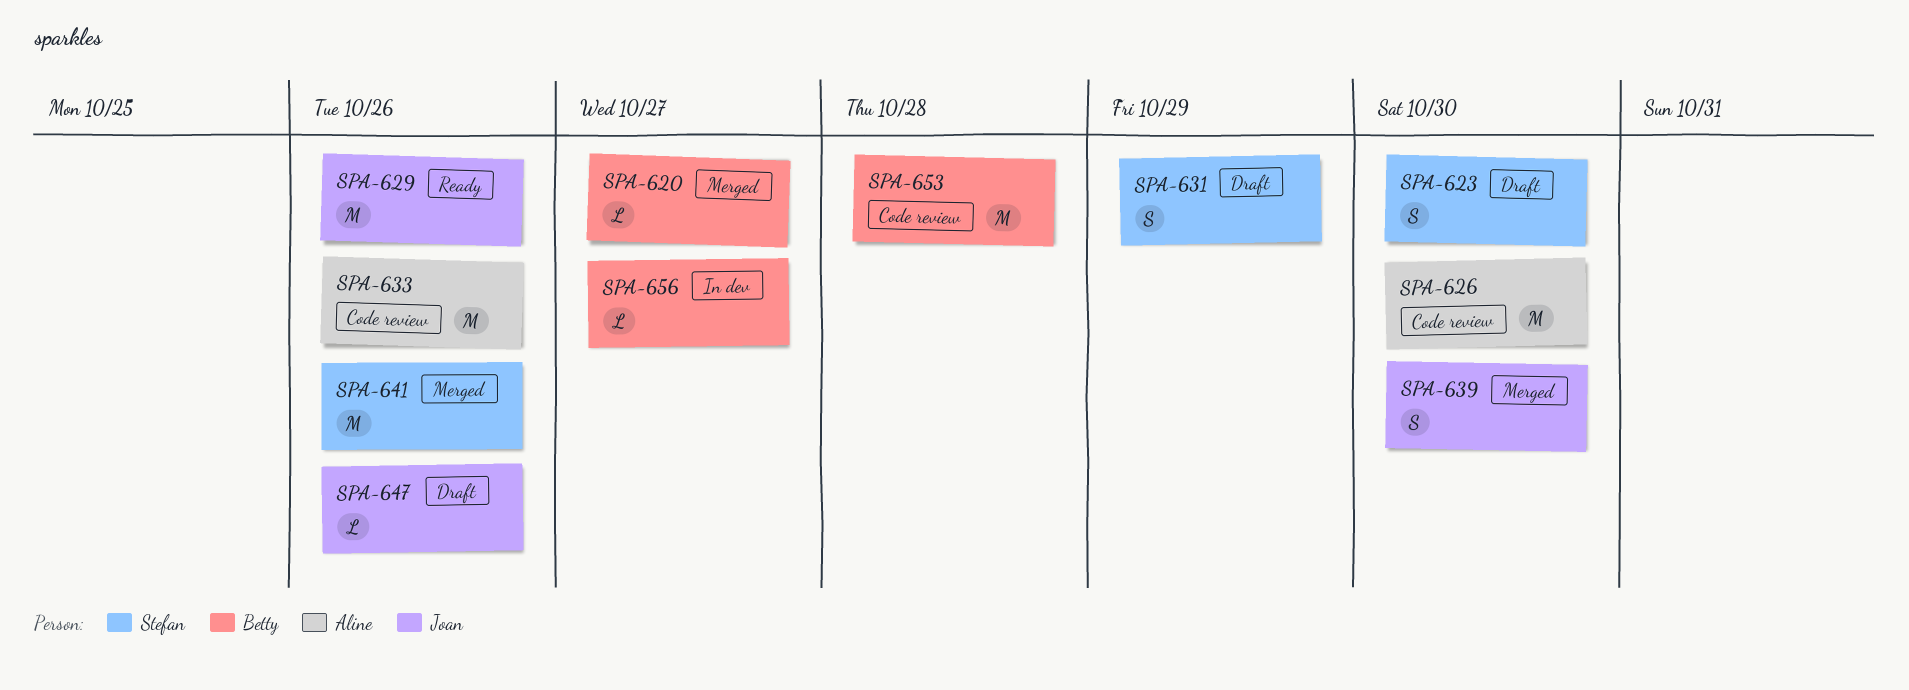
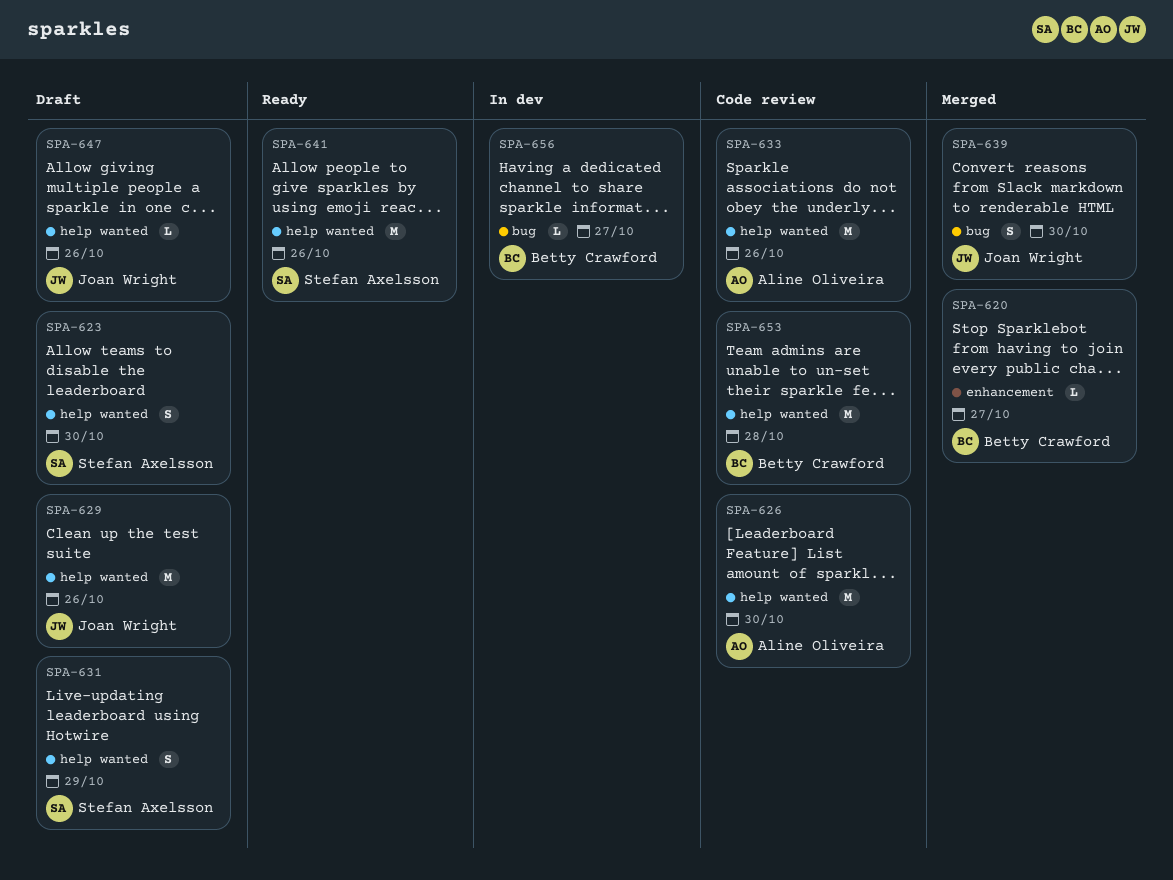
SPA-629, status: Ready -> Draft
SPA-641, status: Merged -> Ready

